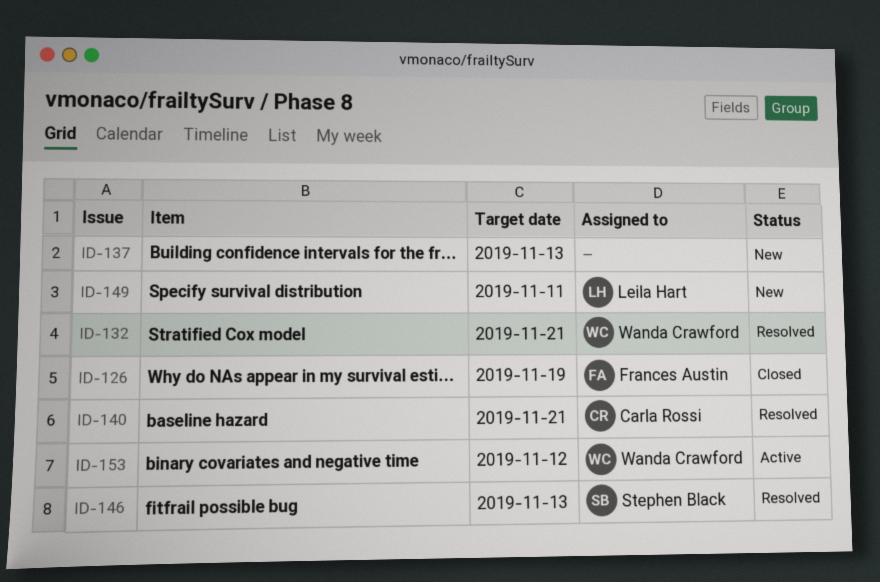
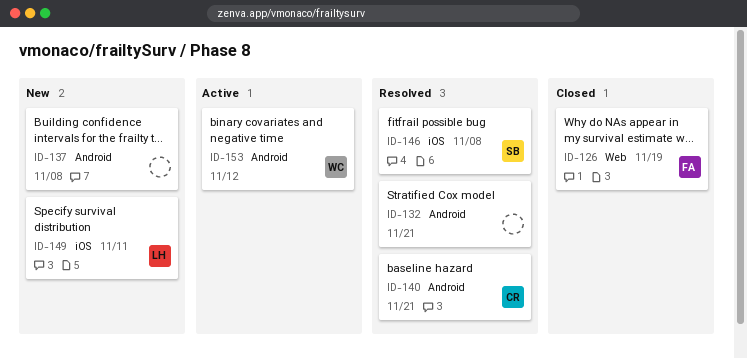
ID-132, owner: Wanda Crawford -> none
ID-137, due: Nov 13 -> Nov 8
ID-146, due: Nov 13 -> Nov 8

